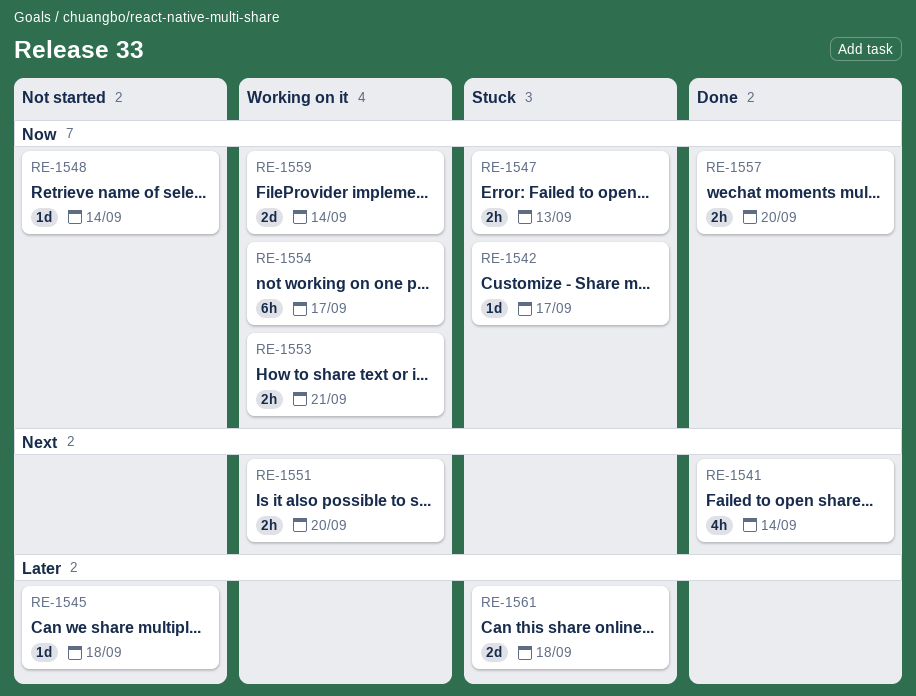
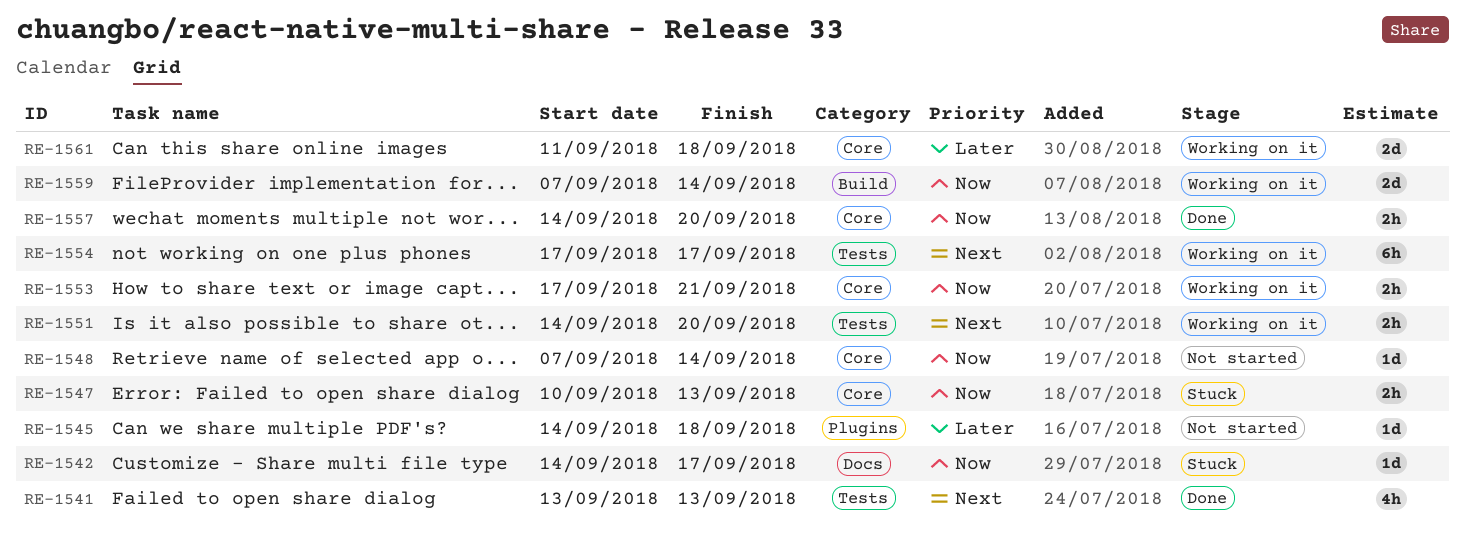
RE-1541, due: Sep 14 -> Sep 13
RE-1554, priority: Now -> Next
RE-1561, status: Stuck -> Working on it

